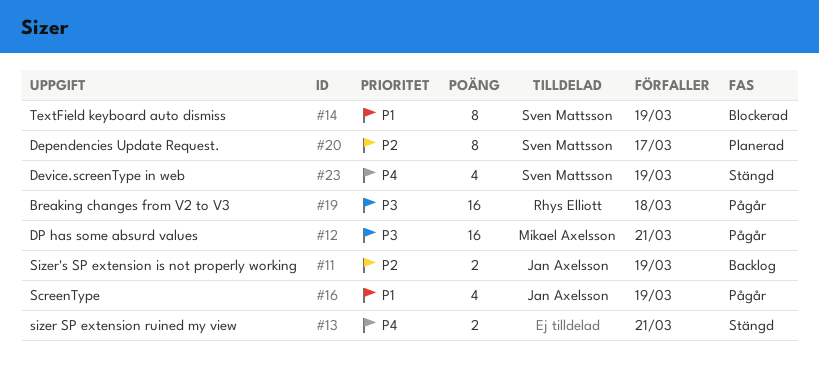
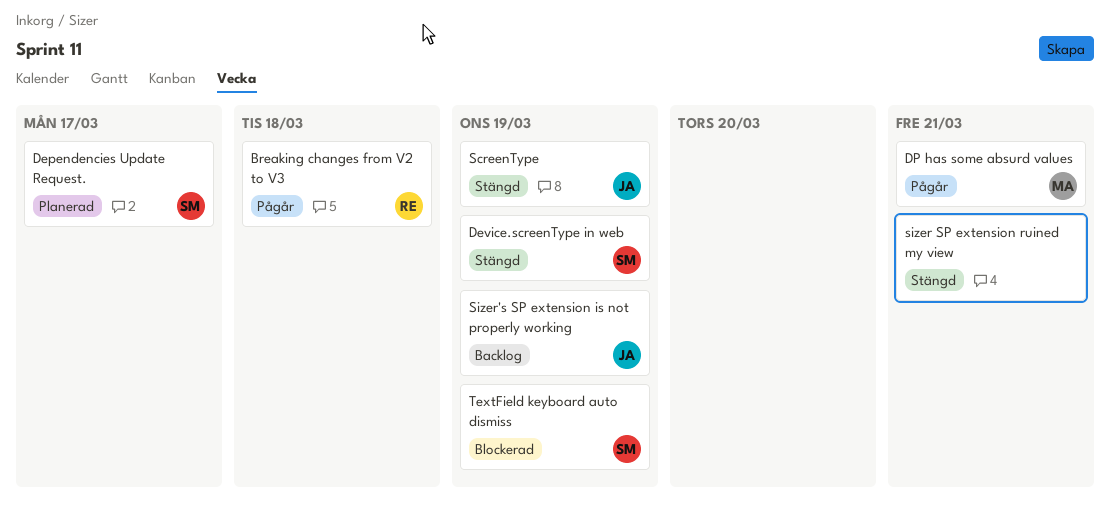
ScreenType, status: Pågår -> Stängd

